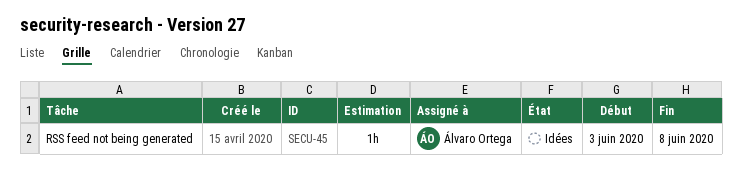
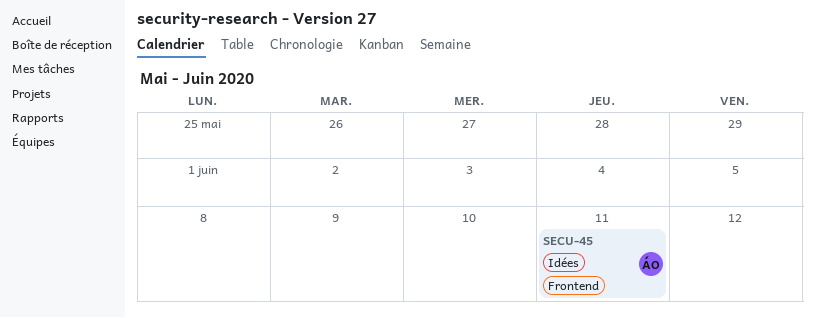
SECU-45, due: Jun 8 -> Jun 11

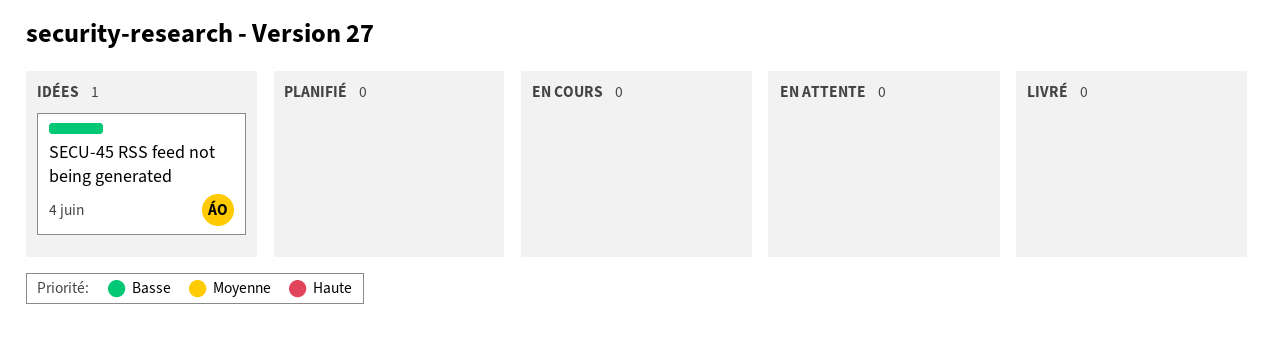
SECU-45, due: Jun 11 -> Jun 4

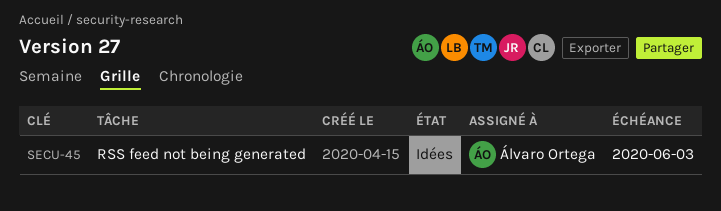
SECU-45, due: Jun 4 -> Jun 3

